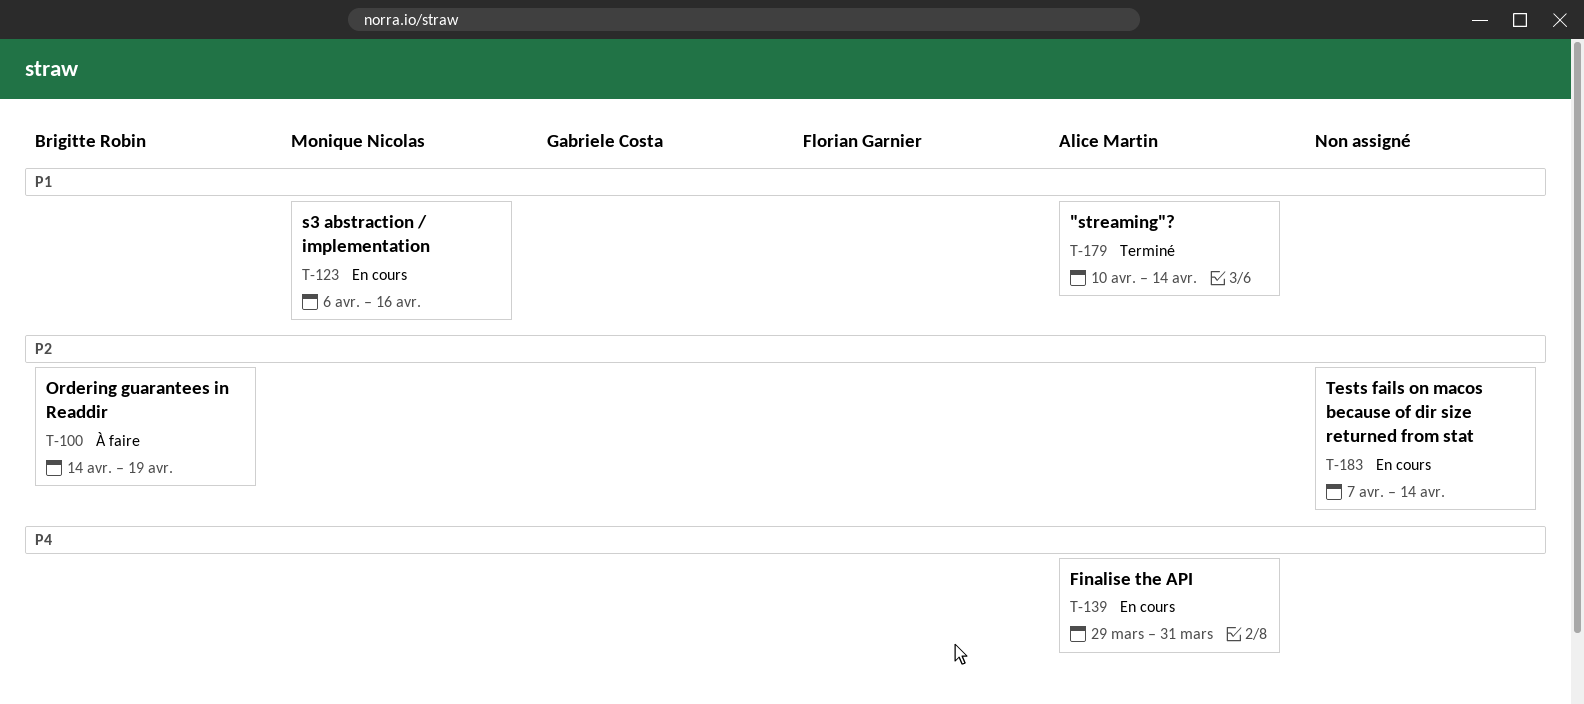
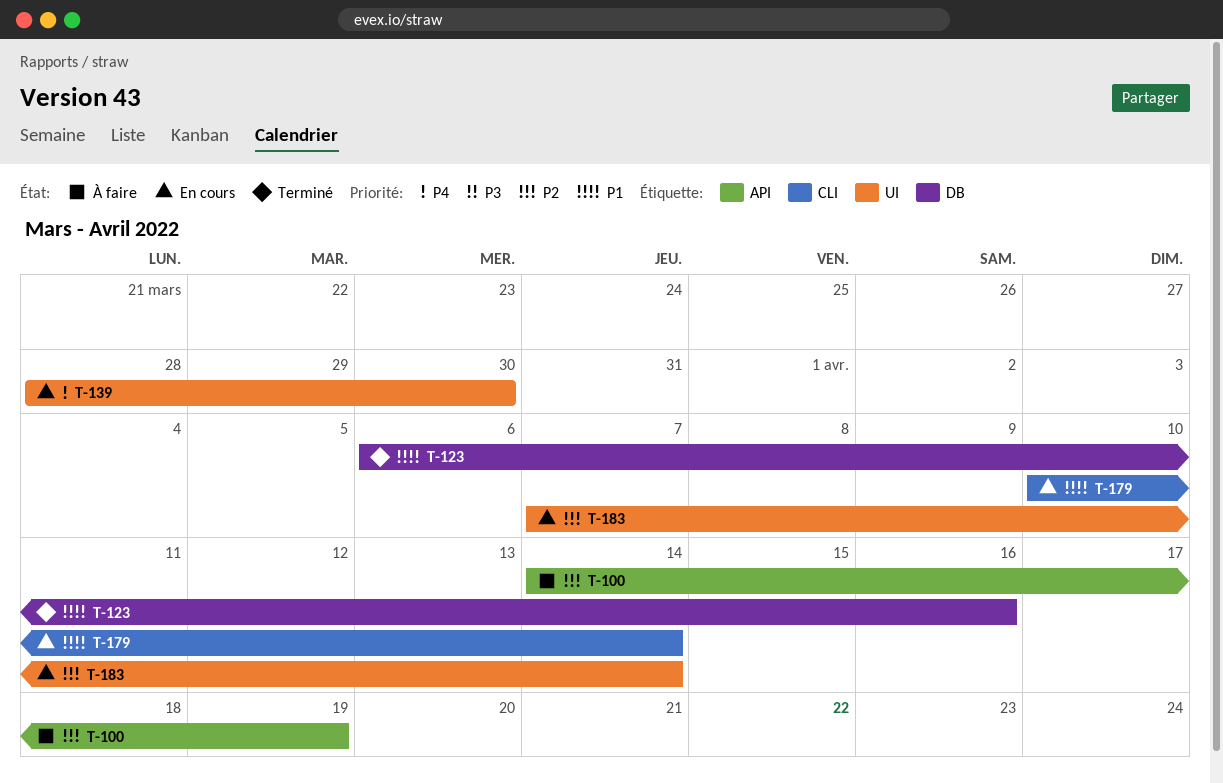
T-123, status: En cours -> Terminé
T-139, start: Mar 29 -> Mar 28
T-139, due: Mar 31 -> Mar 30
T-179, status: Terminé -> En cours

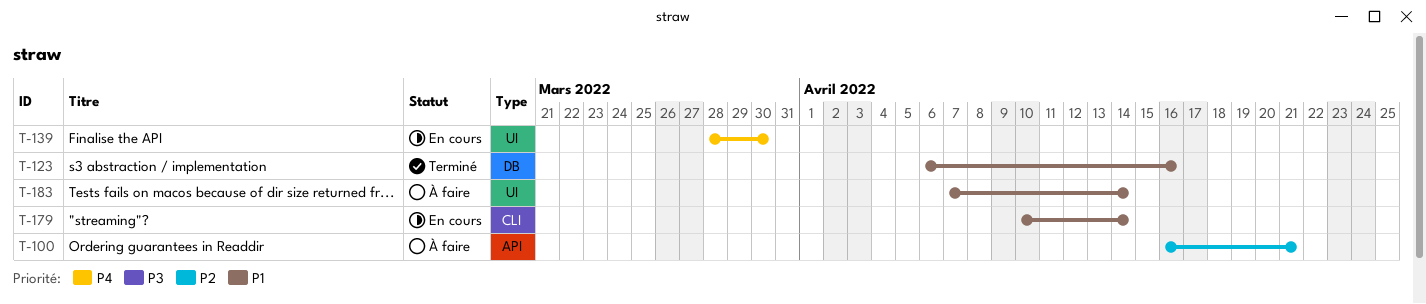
T-100, start: Apr 14 -> Apr 16
T-100, due: Apr 19 -> Apr 21
T-183, status: En cours -> À faire
T-183, priority: P2 -> P1

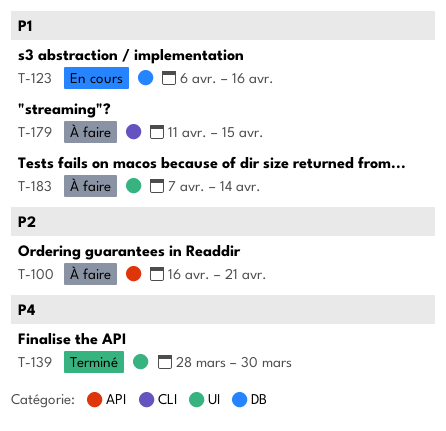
T-123, status: Terminé -> En cours
T-139, status: En cours -> Terminé
T-179, status: En cours -> À faire
T-179, start: Apr 10 -> Apr 11
T-179, due: Apr 14 -> Apr 15

